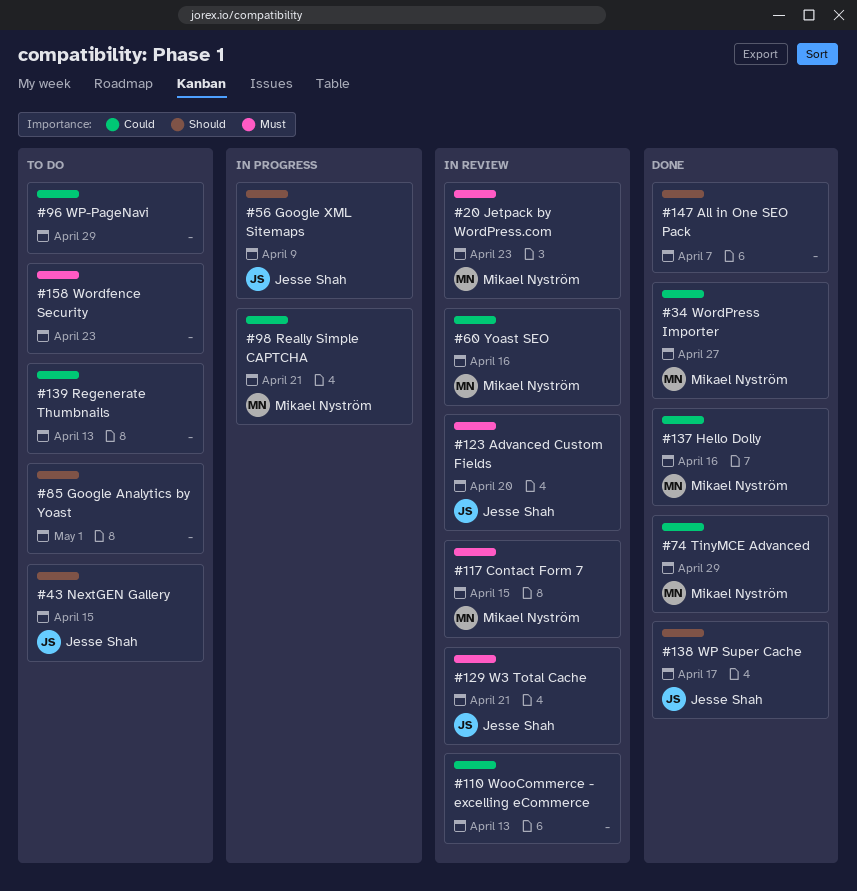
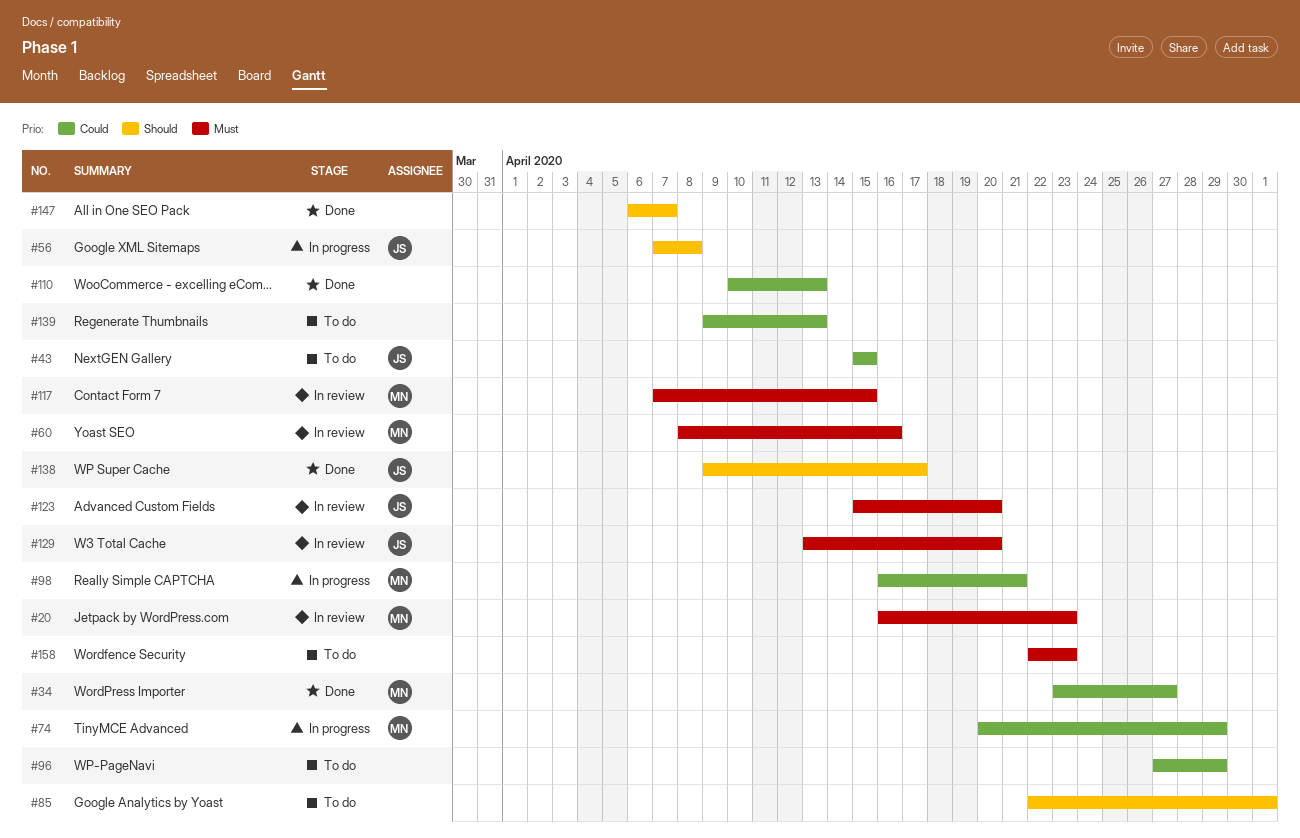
#43, priority: Should -> Could
#56, due: Apr 9 -> Apr 8
#60, priority: Could -> Must
#74, status: Done -> In progress
#110, status: In review -> Done
#129, due: Apr 21 -> Apr 20
#137: present -> none

